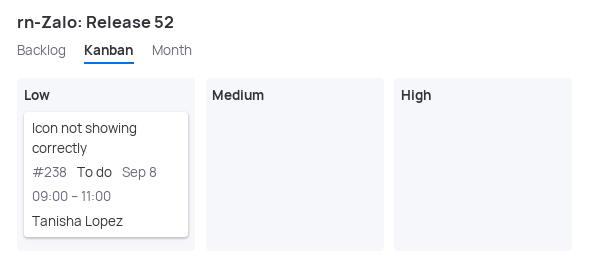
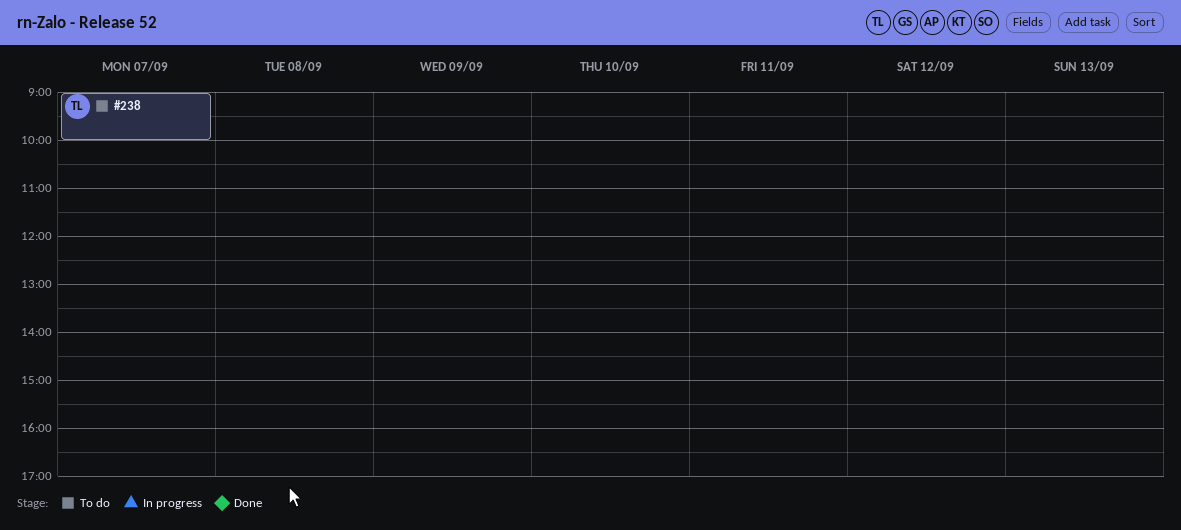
#238, day: Sep 8 -> Sep 7
#238, ends: 11:00 -> 10:00

